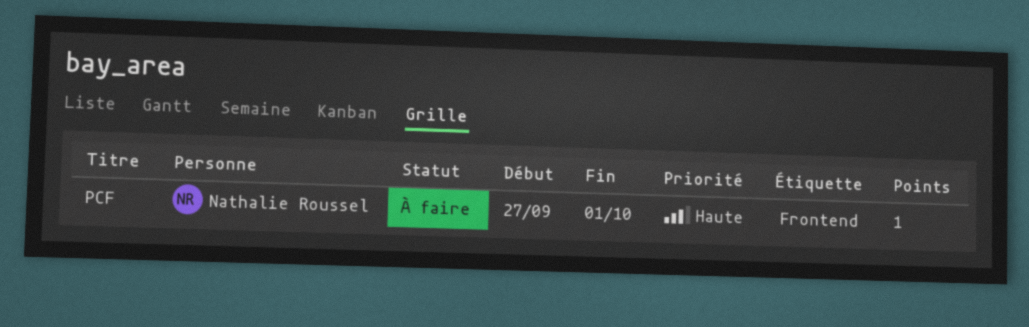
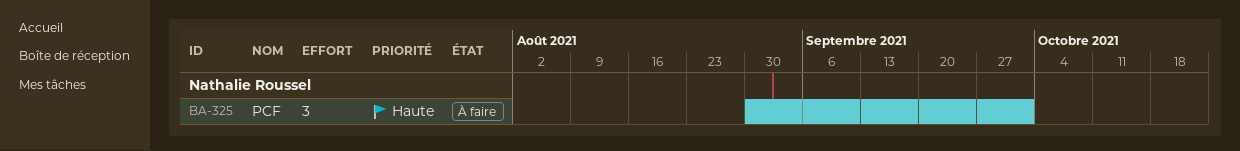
PCF, estimate: 1 -> 3
PCF, start: Sep 27 -> Aug 30

